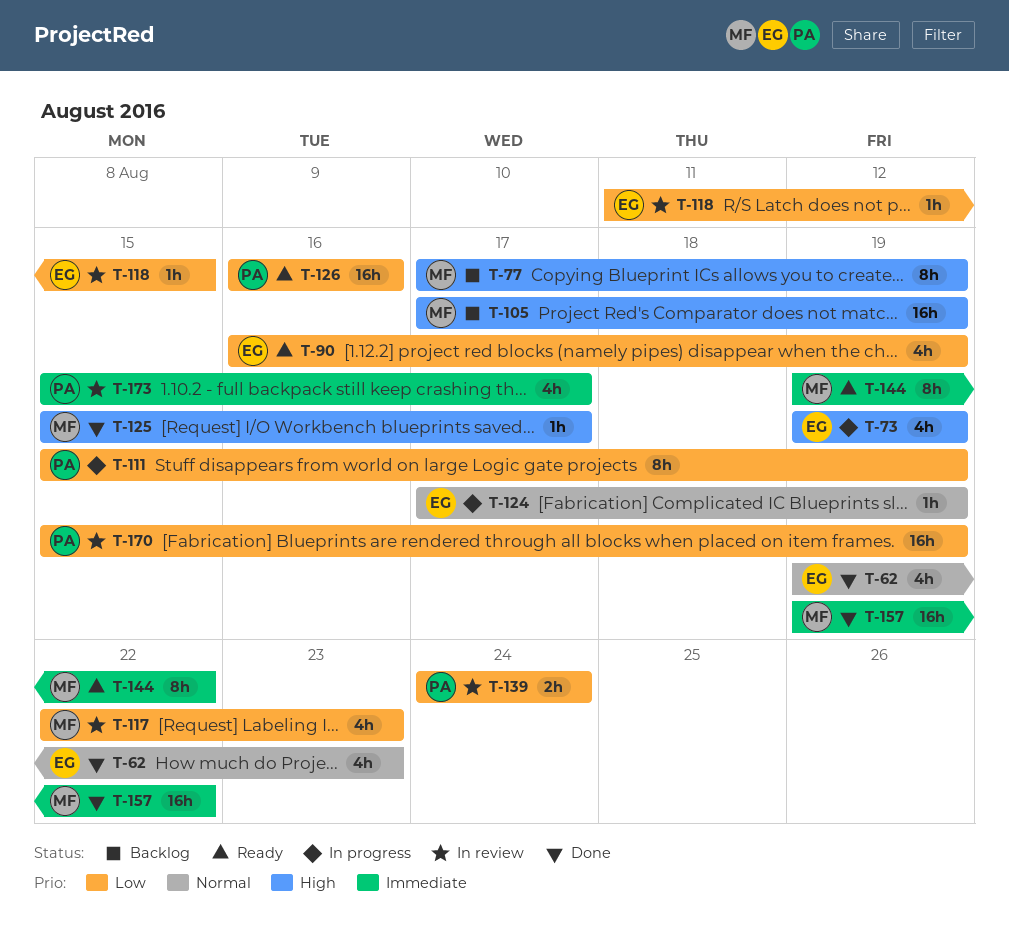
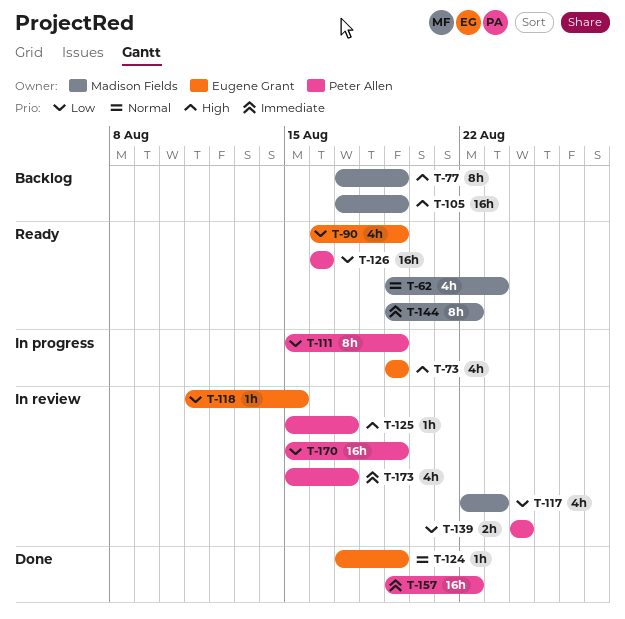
T-62, status: Done -> Ready
T-62, owner: Eugene Grant -> Madison Fields
T-124, status: In progress -> Done
T-125, status: Done -> In review
T-125, owner: Madison Fields -> Peter Allen
T-157, owner: Madison Fields -> Peter Allen

